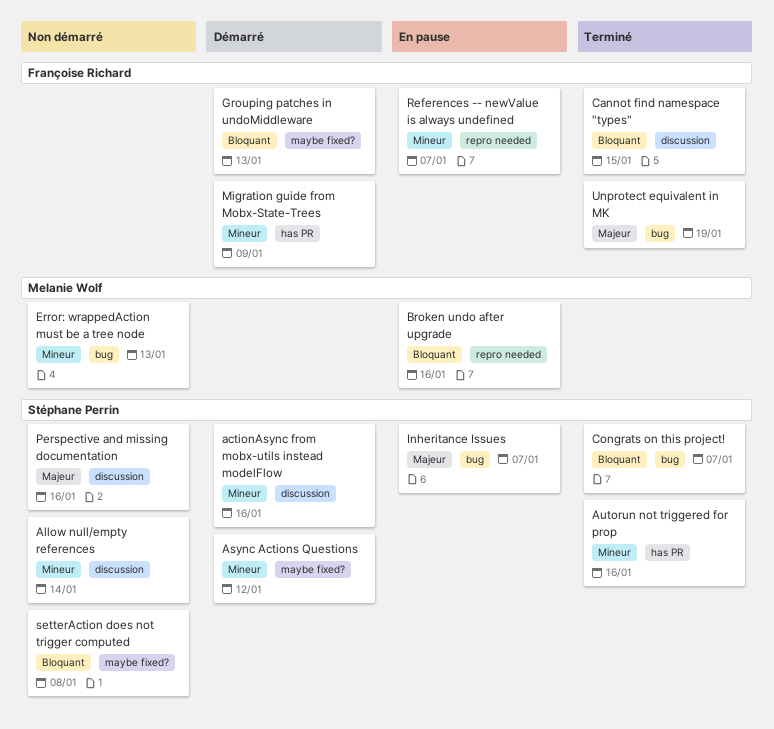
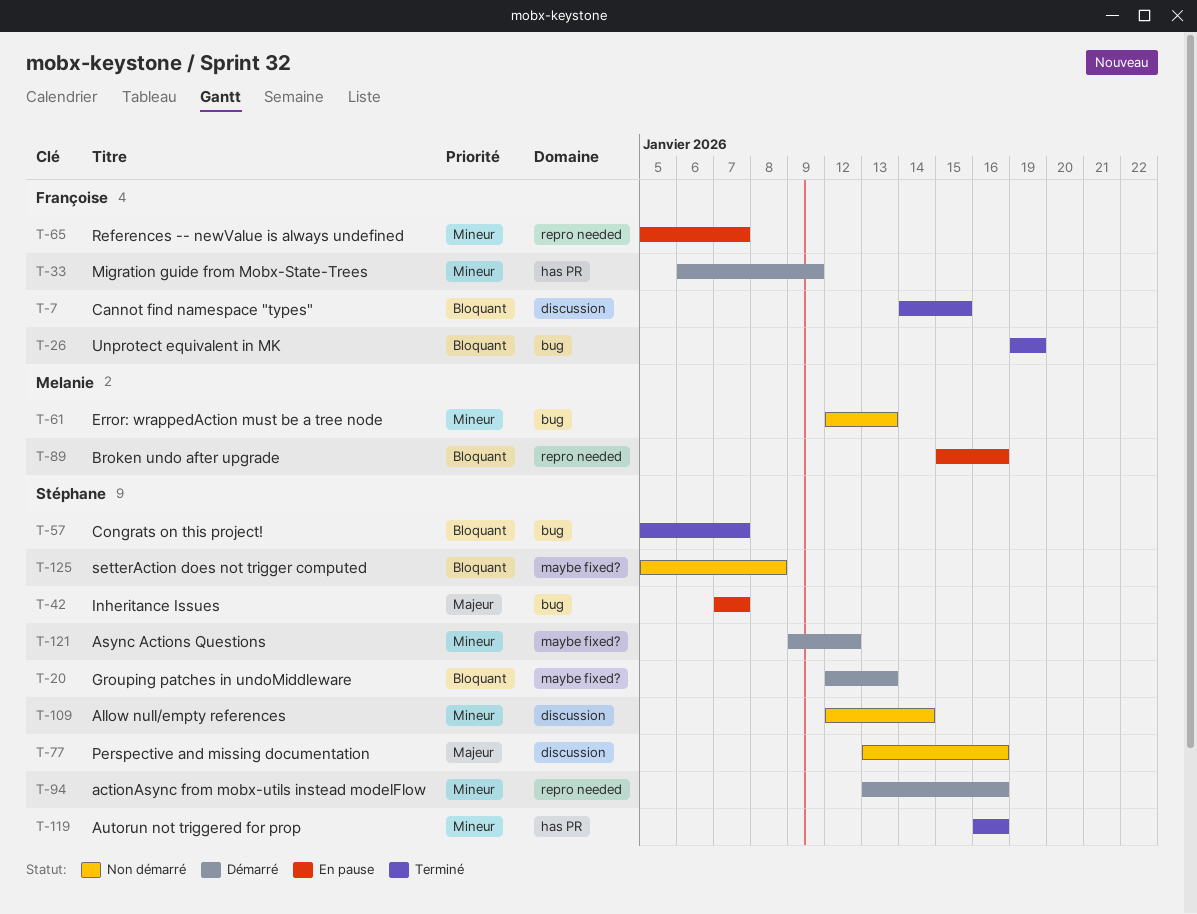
actionAsync from mobx-utils instead modelFlow, label: discussion -> repro needed
Grouping patches in undoMiddleware, owner: Françoise Richard -> Stéphane Perrin
Unprotect equivalent in MK, priority: Majeur -> Bloquant

